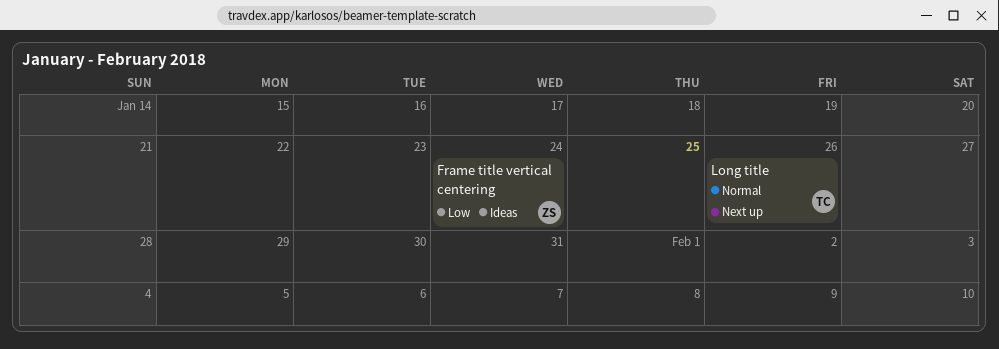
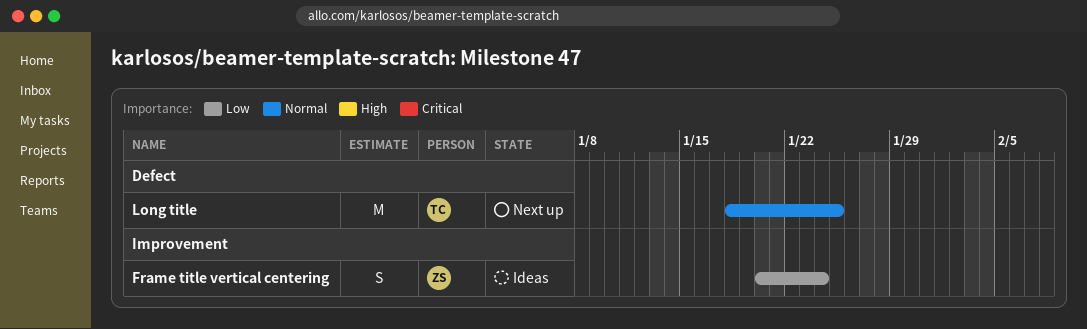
Long title, due: Jan 26 -> Jan 25

